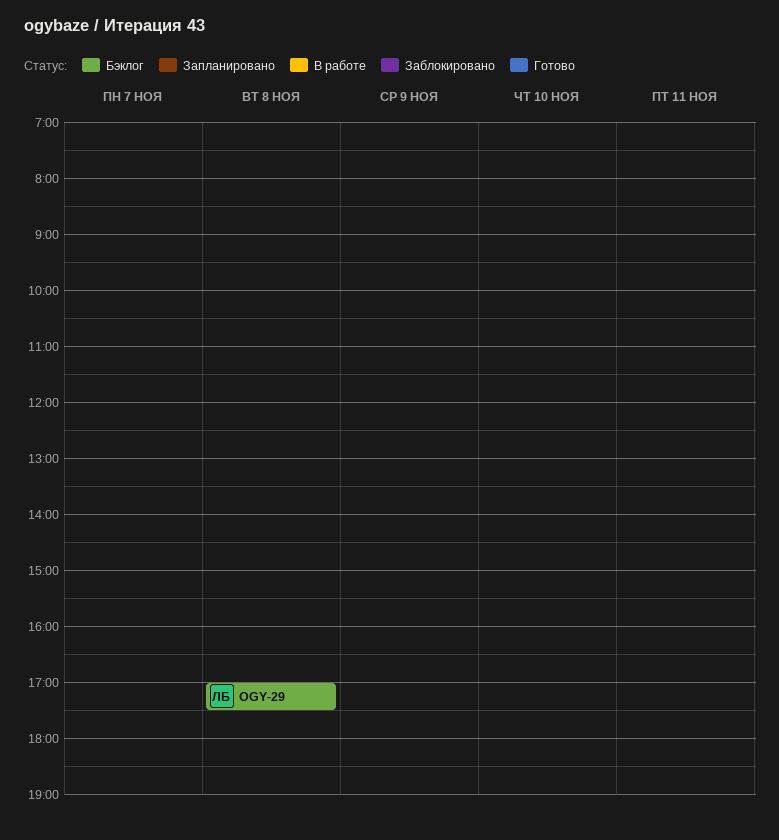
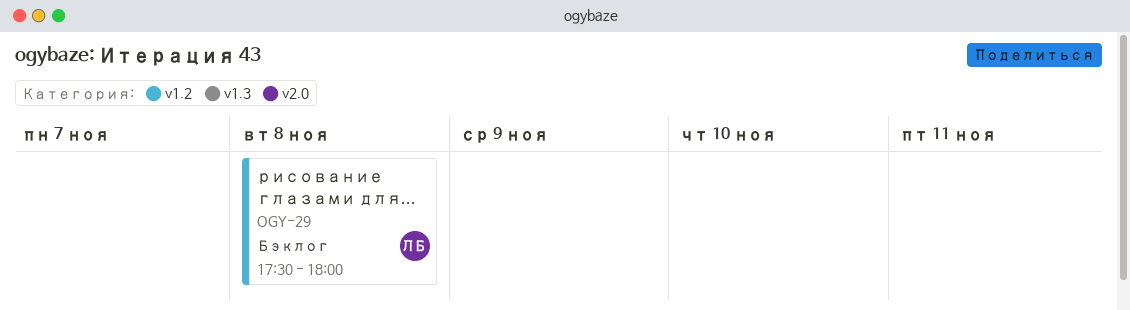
OGY-29, begins: 17:00 -> 17:30
OGY-29, ends: 17:30 -> 18:00

